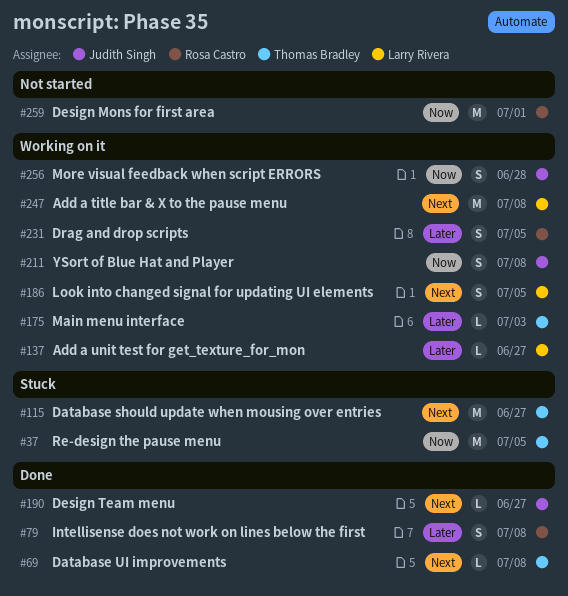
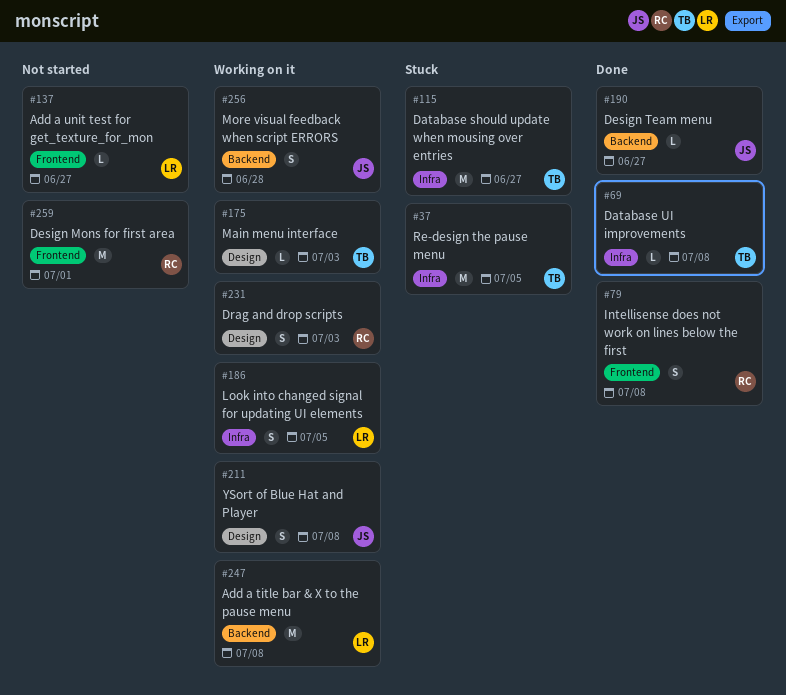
#137, status: Working on it -> Not started
#231, due: Jul 5 -> Jul 3

